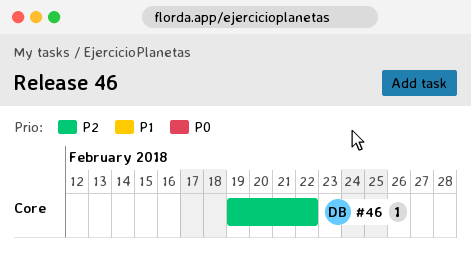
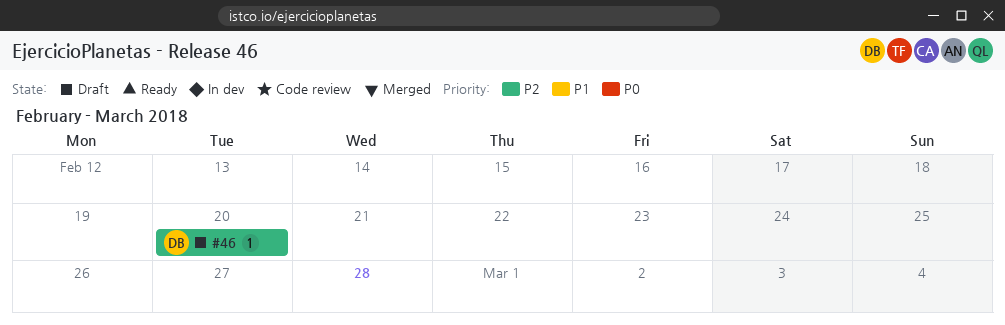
#46, start: Feb 19 -> Feb 20
#46, due: Feb 22 -> Feb 20

